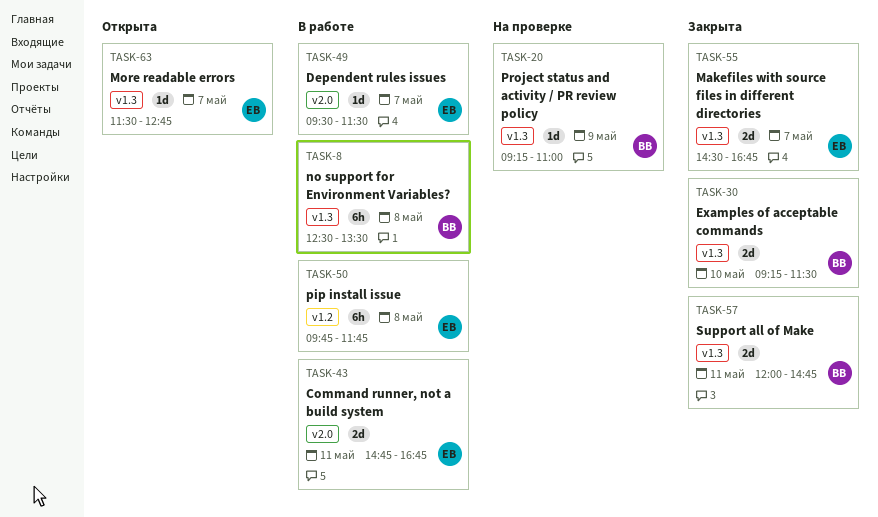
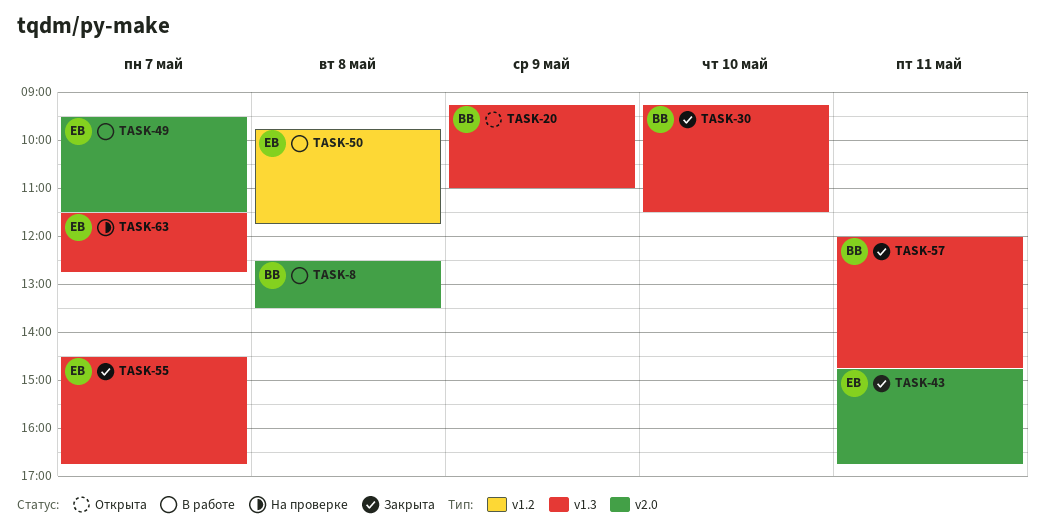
TASK-8, label: v1.3 -> v2.0
TASK-20, status: На проверке -> Открыта
TASK-43, status: В работе -> Закрыта
TASK-63, status: Открыта -> На проверке

